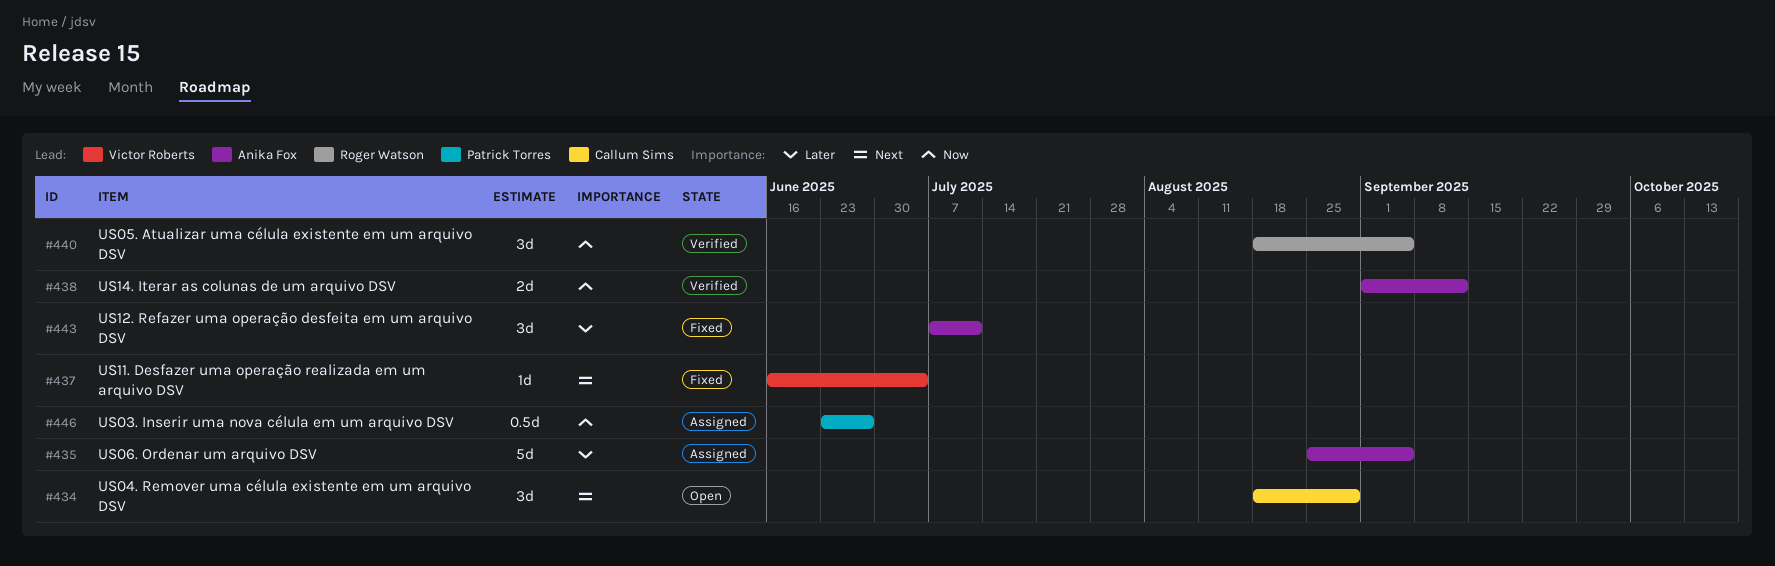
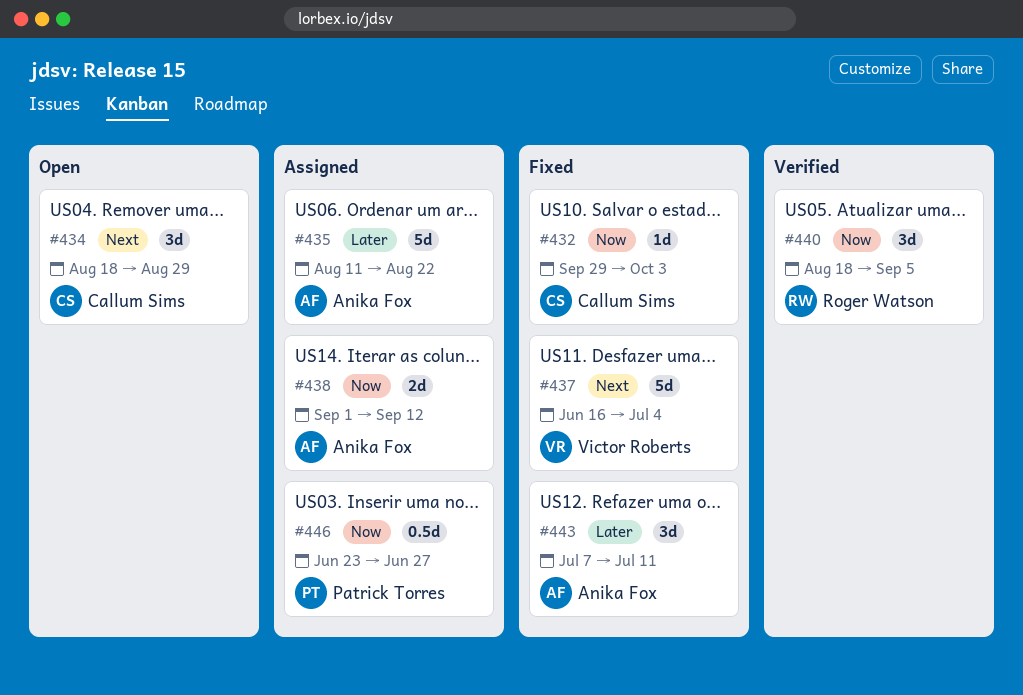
#432: none -> present
#435, start: Aug 25 -> Aug 11
#435, due: Sep 5 -> Aug 22
#437, estimate: 1d -> 5d
#438, status: Verified -> Assigned

